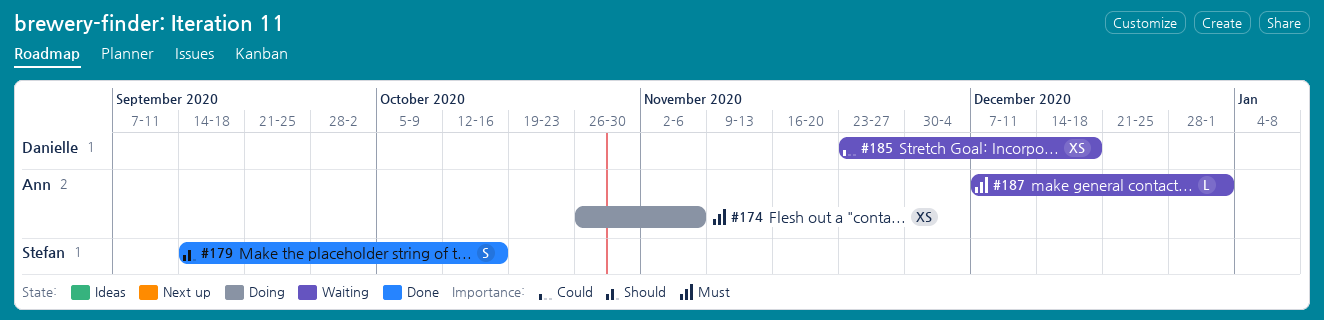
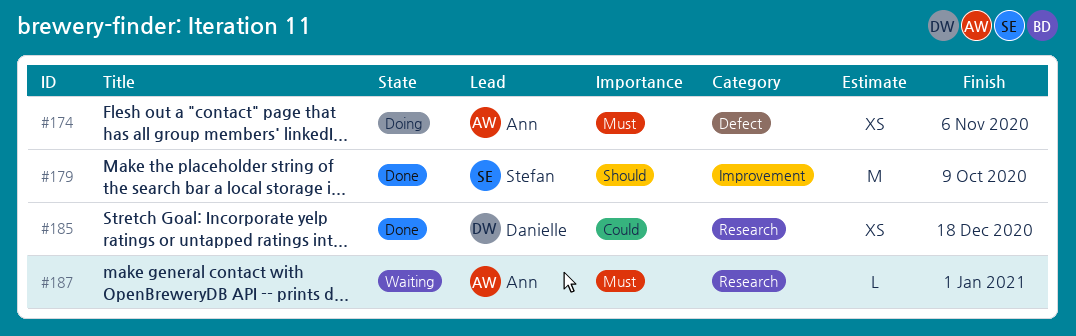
#179, estimate: S -> M
#179, due: Oct 16 -> Oct 9
#185, status: Waiting -> Done

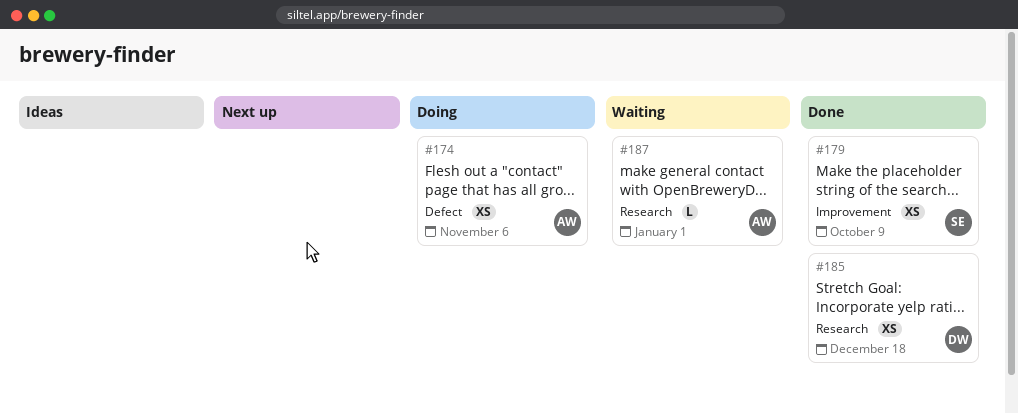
#179, estimate: M -> XS

